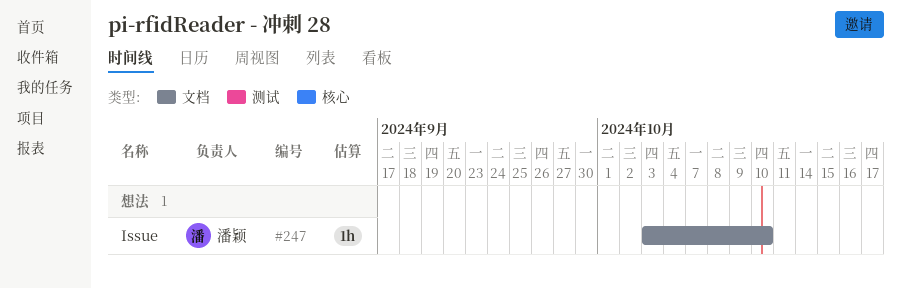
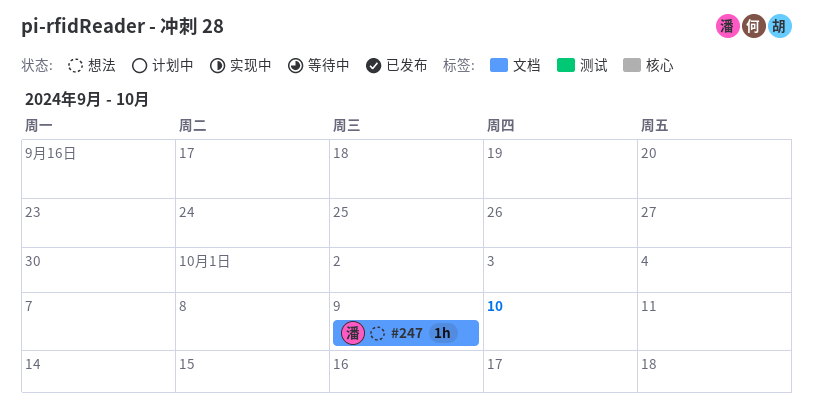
#247, start: Oct 3 -> Oct 9
#247, due: Oct 10 -> Oct 9

